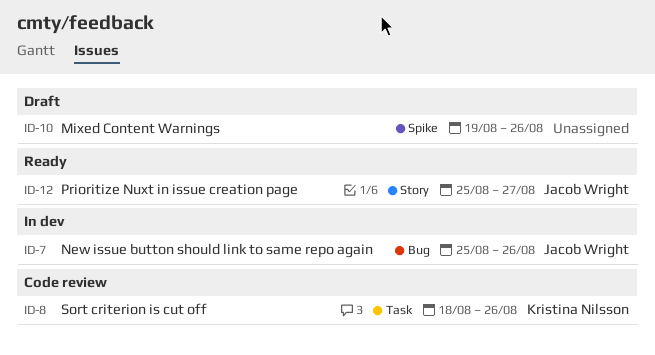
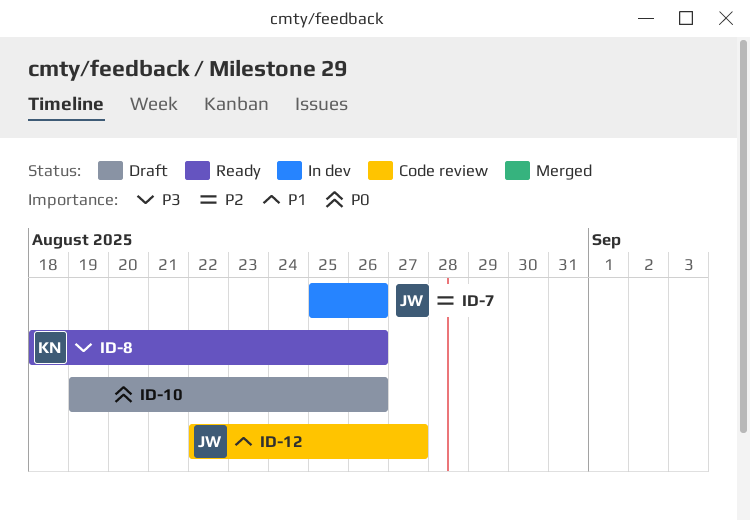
ID-8, status: Code review -> Ready
ID-12, status: Ready -> Code review
ID-12, start: Aug 25 -> Aug 22

